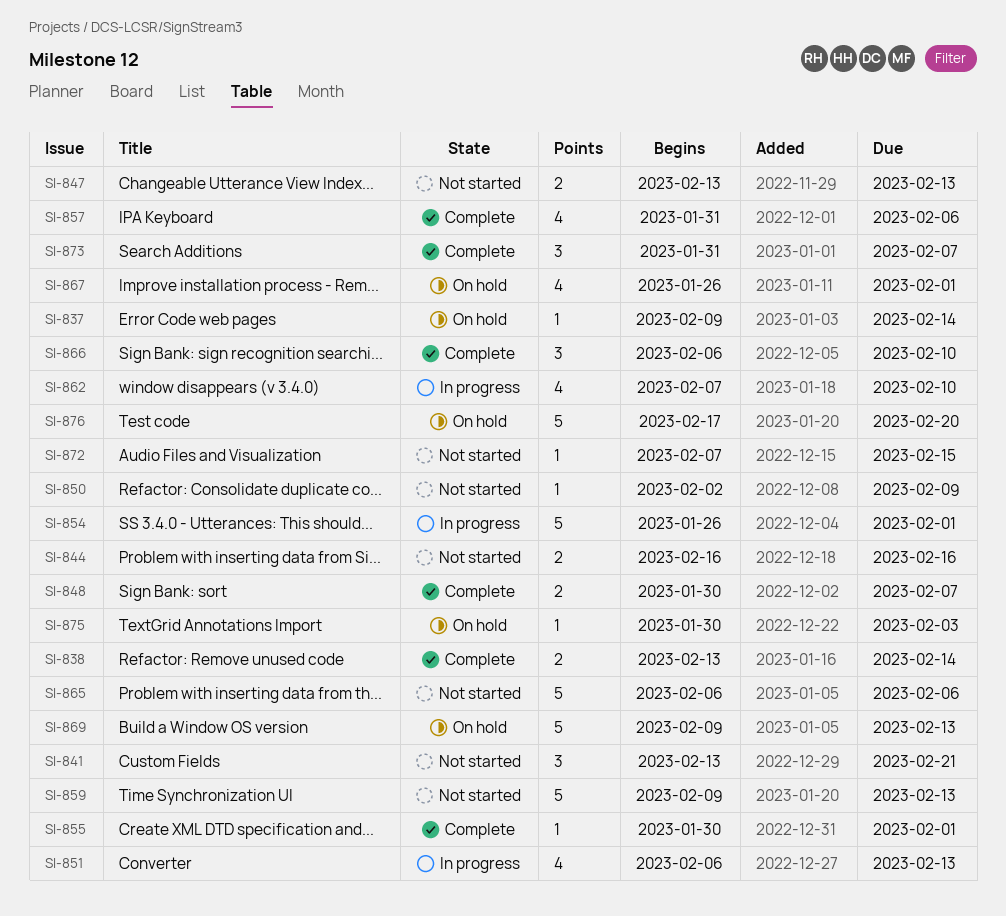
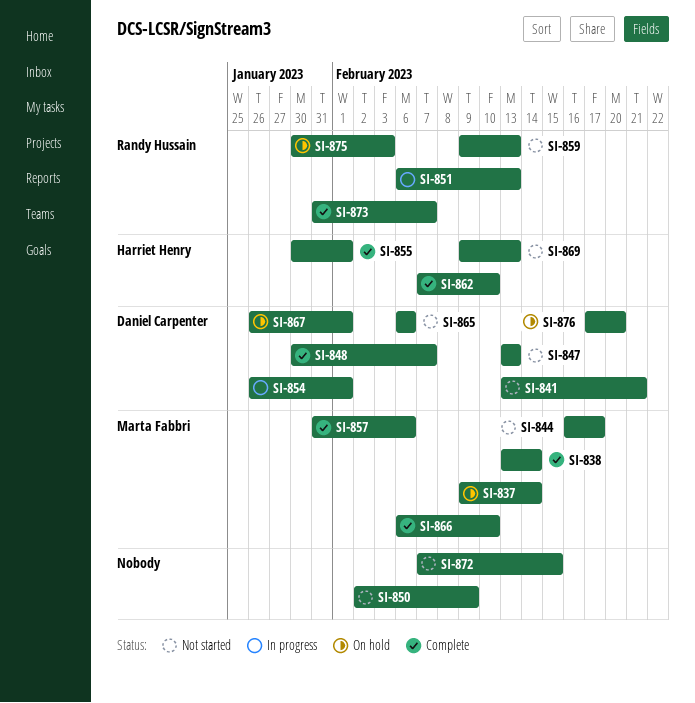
SI-844, due: Feb 16 -> Feb 17
SI-862, status: In progress -> Complete
SI-869, status: On hold -> Not started

